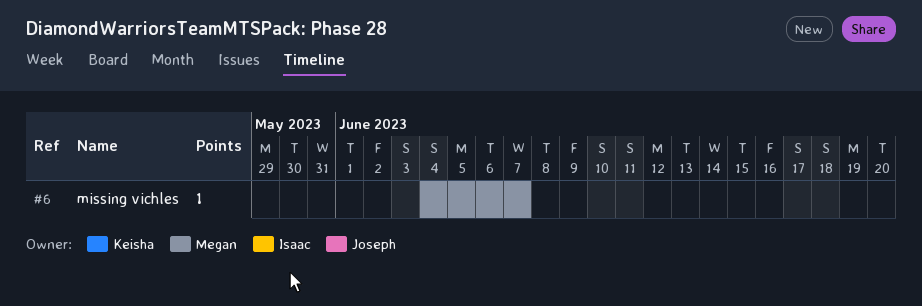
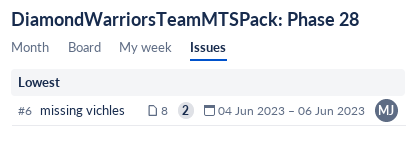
#6, estimate: 1 -> 2
#6, due: Jun 7 -> Jun 6

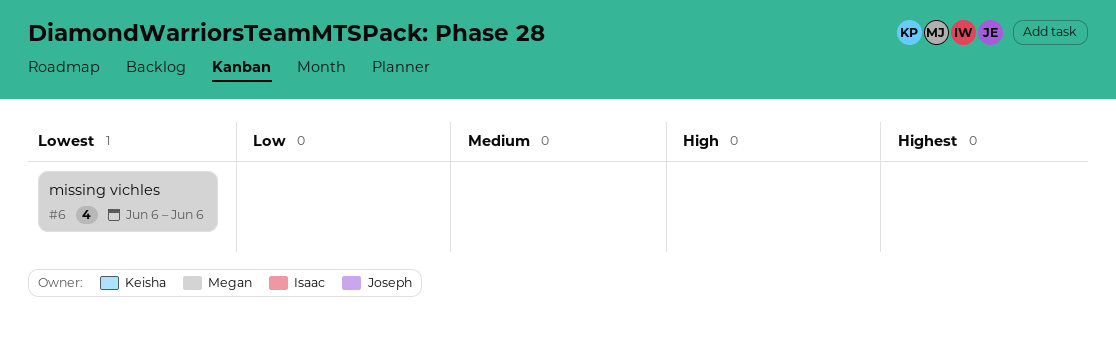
#6, estimate: 2 -> 4
#6, start: Jun 4 -> Jun 6

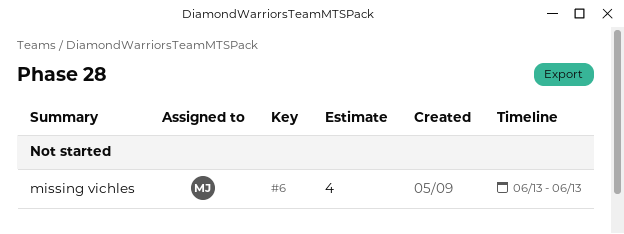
#6, start: Jun 6 -> Jun 13
#6, due: Jun 6 -> Jun 13

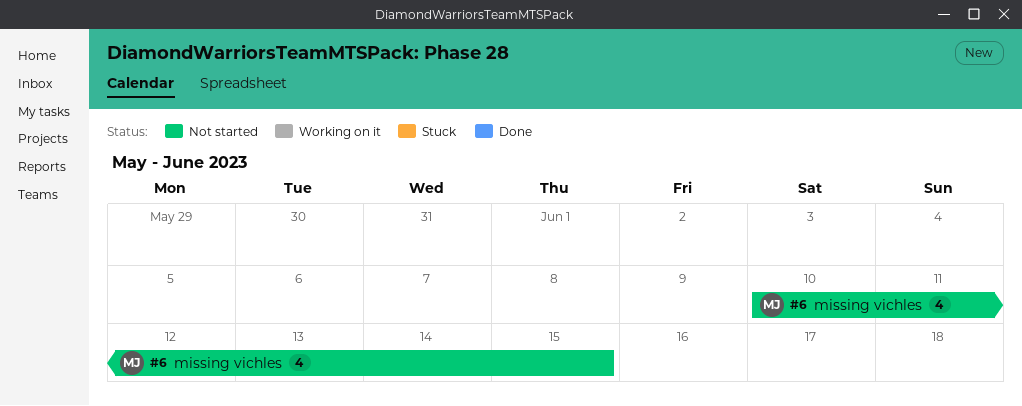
#6, start: Jun 13 -> Jun 10
#6, due: Jun 13 -> Jun 15

